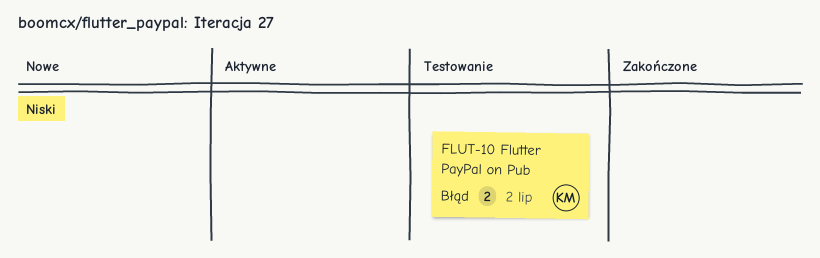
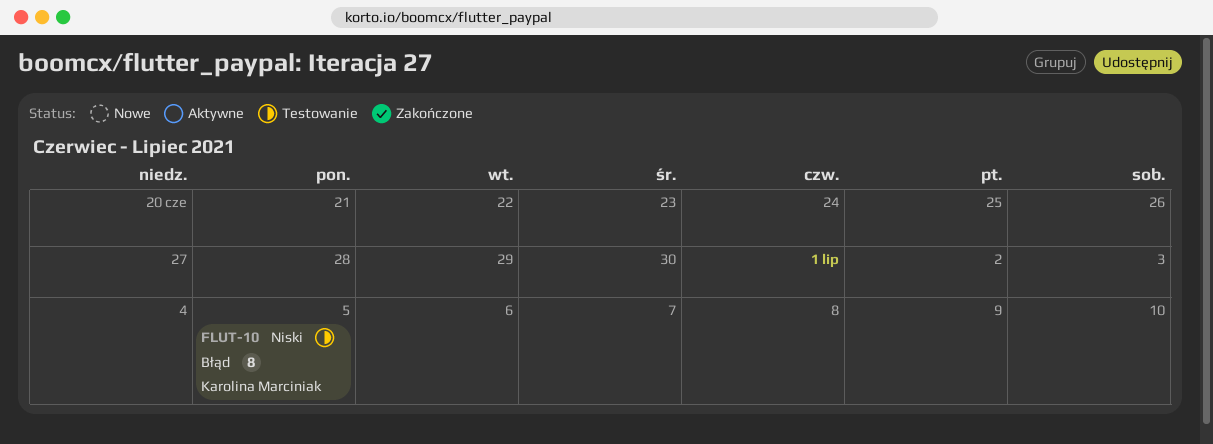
FLUT-10, estimate: 2 -> 8
FLUT-10, due: Jul 2 -> Jul 5

